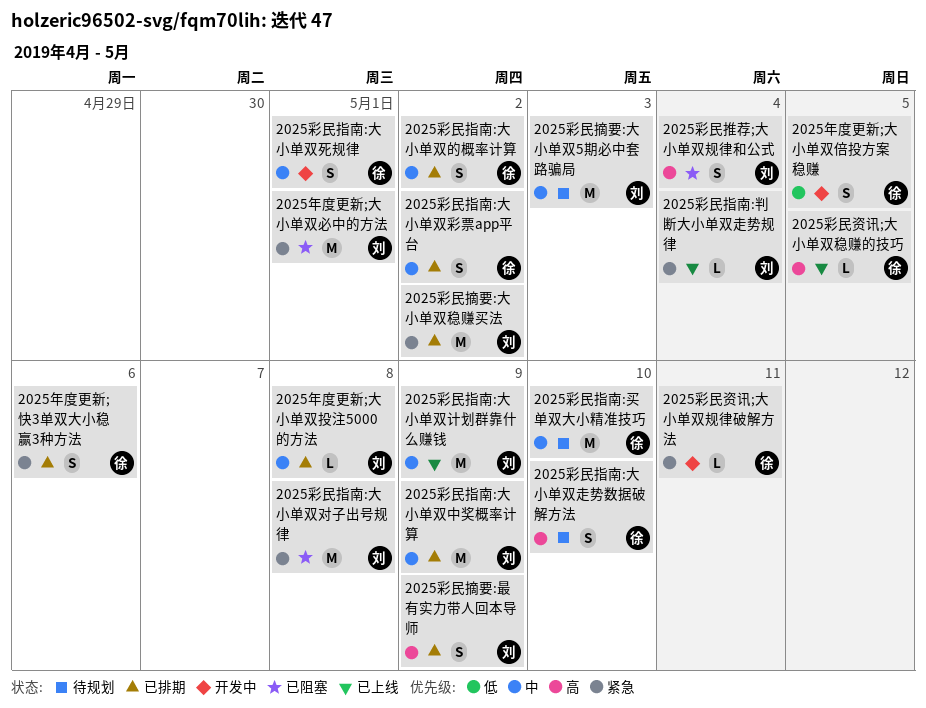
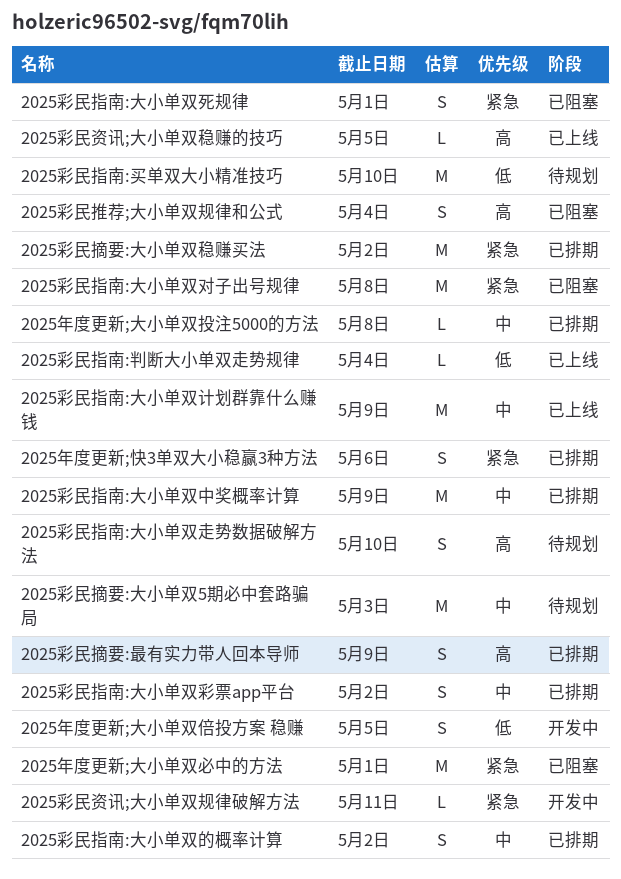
2025彩民指南:买单双大小精准技巧, priority: 中 -> 低
2025彩民指南:判断大小单双走势规律, priority: 紧急 -> 低
2025彩民指南:大小单双死规律, status: 开发中 -> 已阻塞
2025彩民指南:大小单双死规律, priority: 中 -> 紧急

